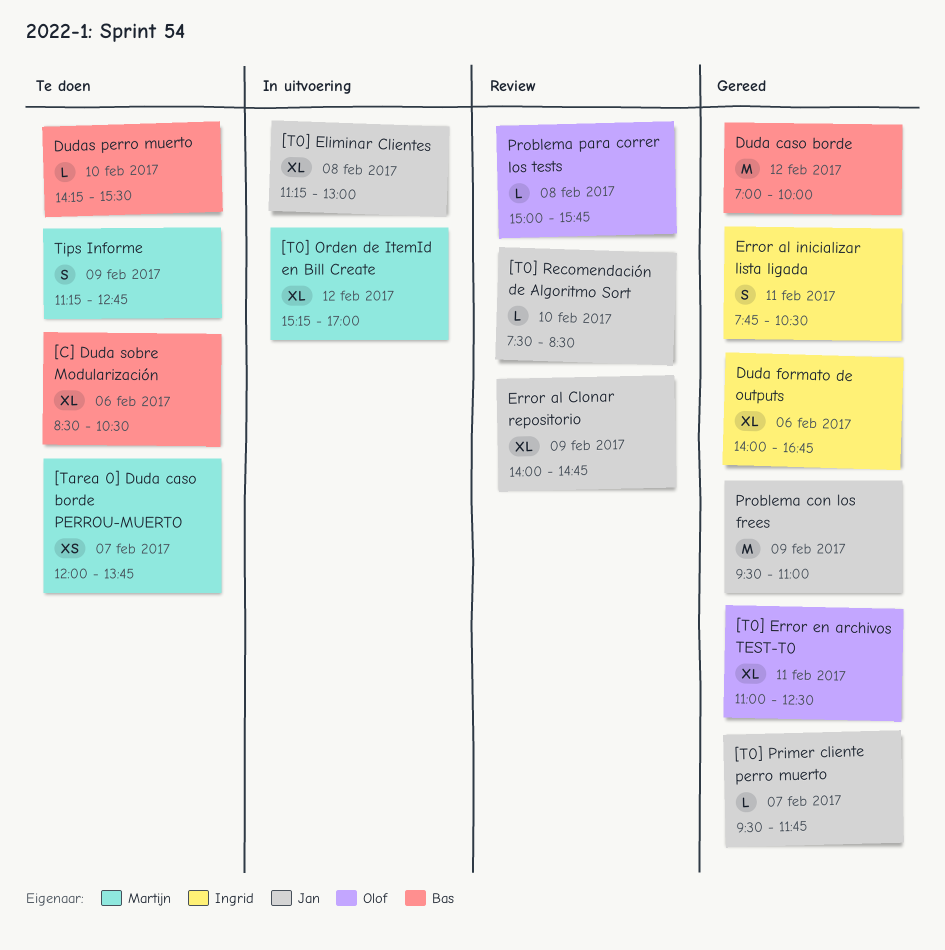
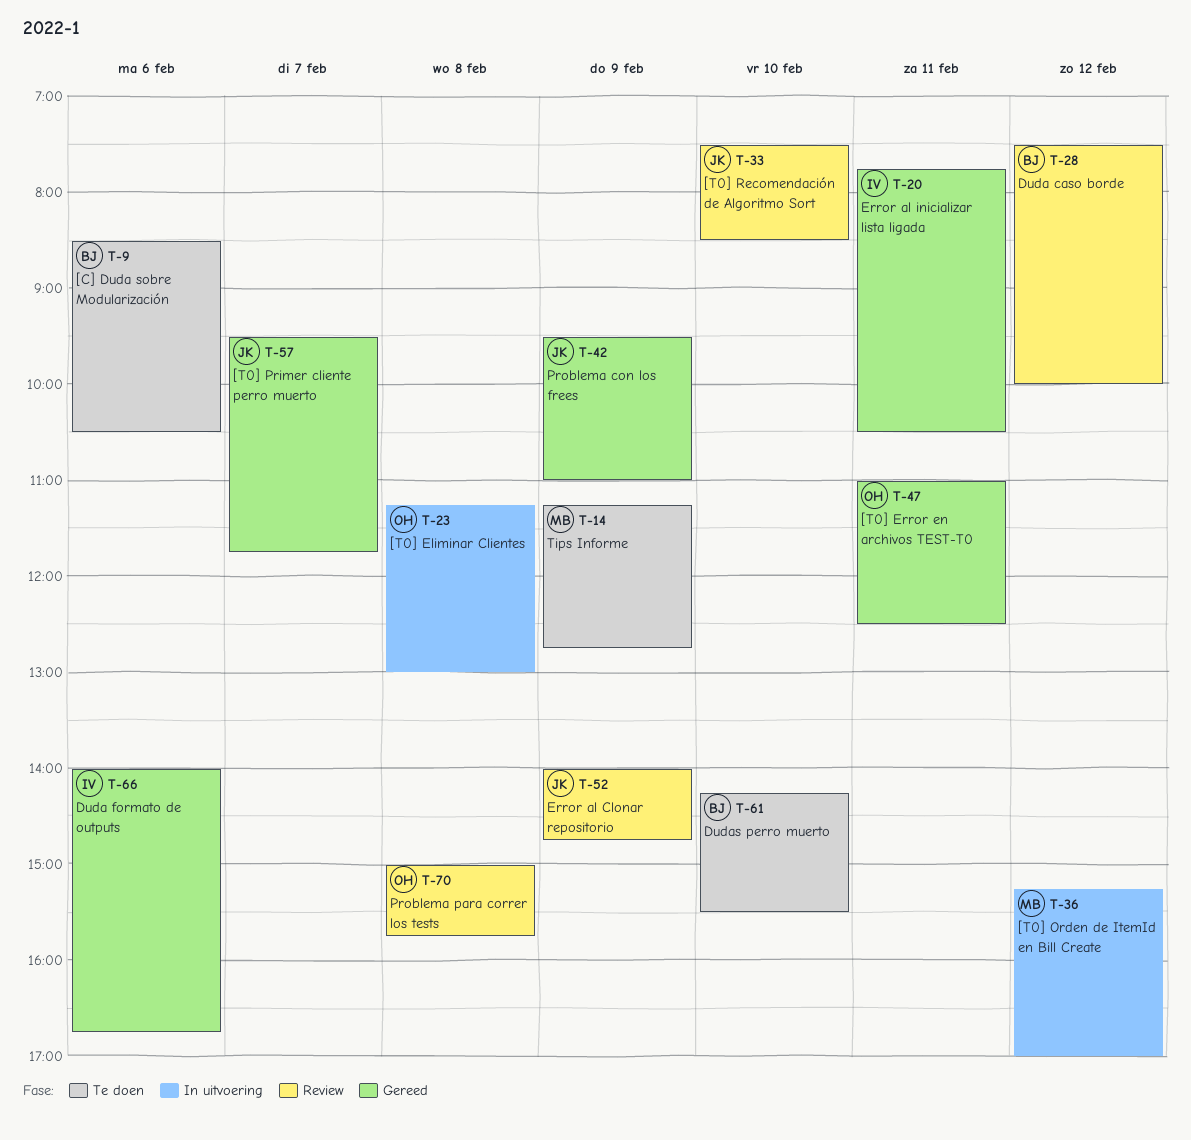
[T0] Eliminar Clientes, owner: Jan -> Olof
[Tarea 0] Duda caso borde PERROU-MUERTO: present -> none
Duda caso borde, status: Gereed -> Review
Duda caso borde, begins: 07:00 -> 07:30

